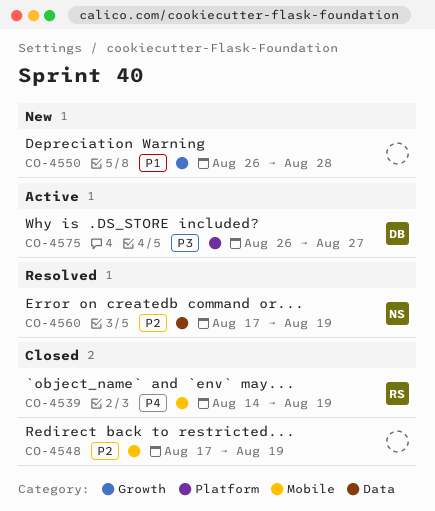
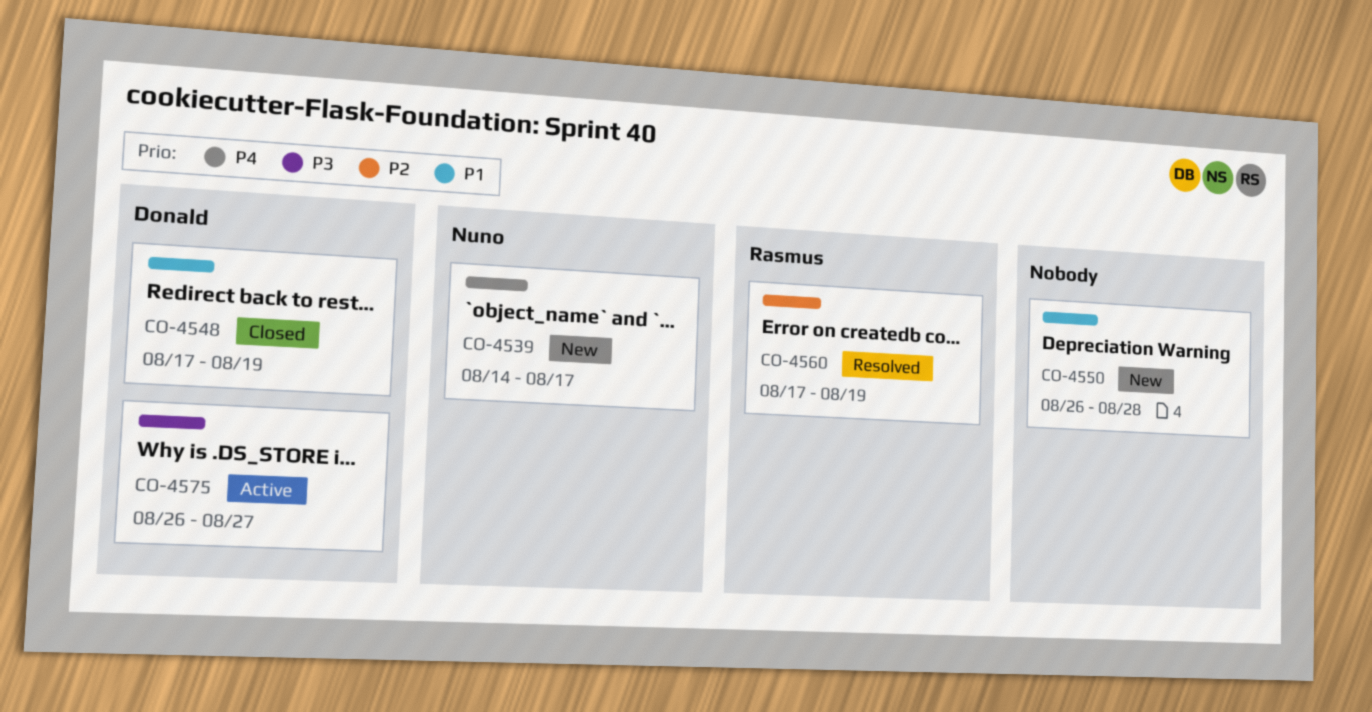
CO-4539, status: Closed -> New
CO-4539, owner: Rasmus -> Nuno
CO-4539, due: Aug 19 -> Aug 17
CO-4548, owner: none -> Donald
CO-4548, priority: P2 -> P1
CO-4560, owner: Nuno -> Rasmus

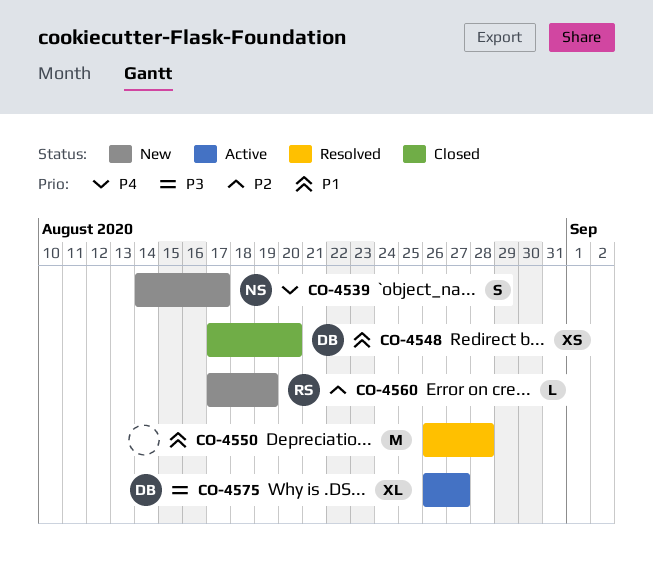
CO-4548, due: Aug 19 -> Aug 20
CO-4550, status: New -> Resolved
CO-4560, status: Resolved -> New

